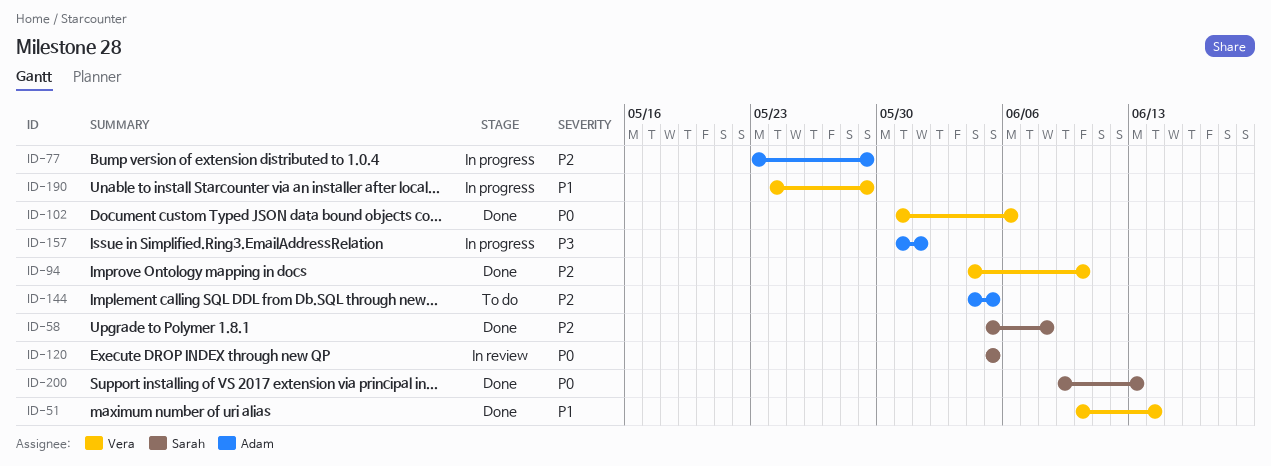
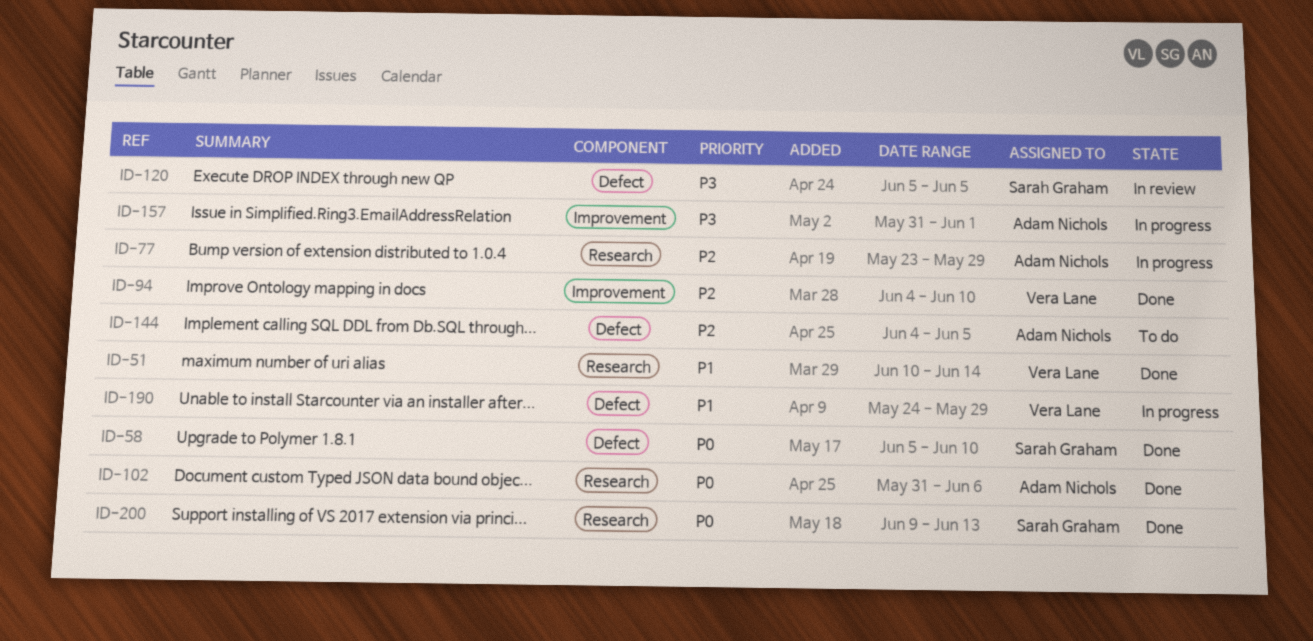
ID-58, priority: P2 -> P0
ID-58, due: Jun 8 -> Jun 10
ID-102, owner: Vera Lane -> Adam Nichols
ID-120, priority: P0 -> P3

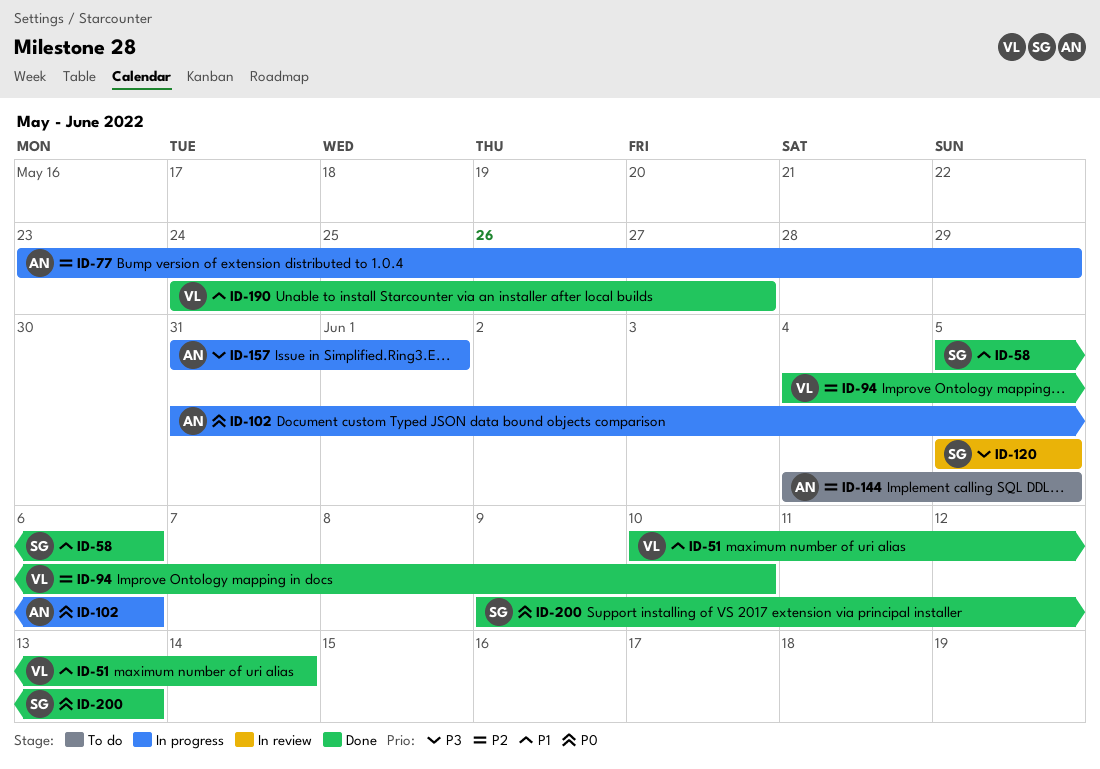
ID-58, priority: P0 -> P1
ID-58, due: Jun 10 -> Jun 6
ID-102, status: Done -> In progress
ID-190, status: In progress -> Done
ID-190, due: May 29 -> May 27

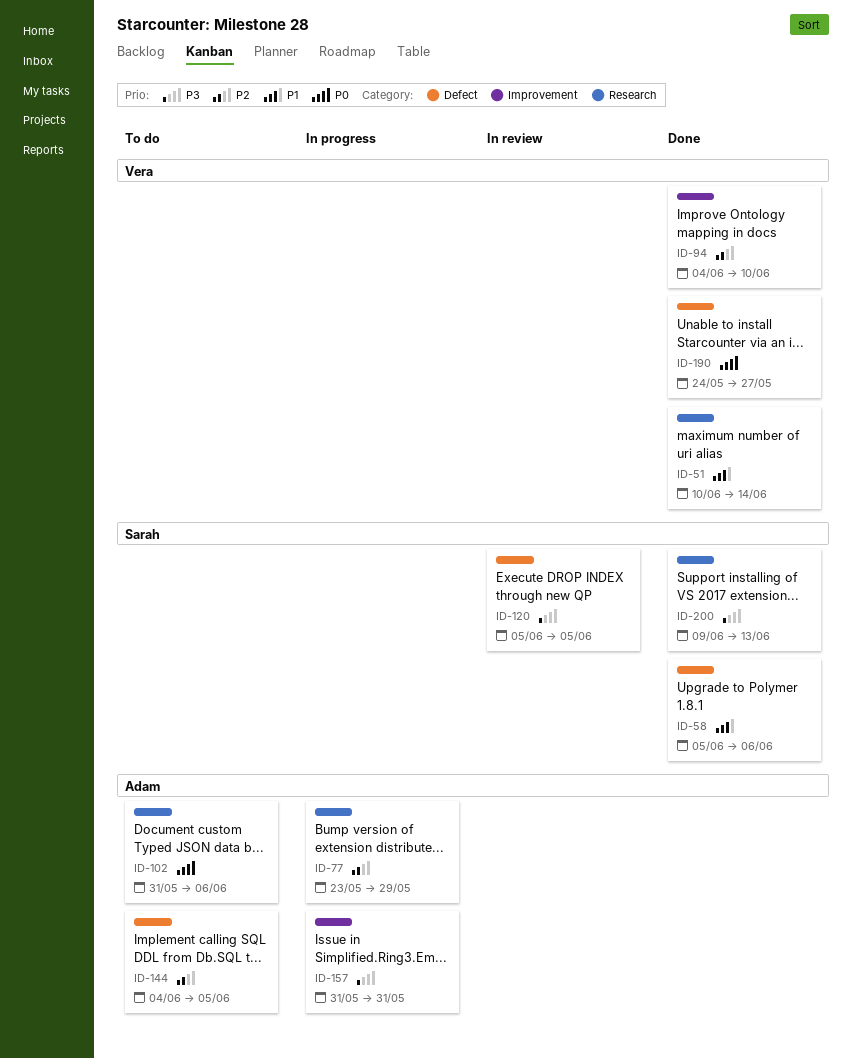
ID-102, status: In progress -> To do
ID-157, due: Jun 1 -> May 31
ID-190, priority: P1 -> P0
ID-200, priority: P0 -> P3

